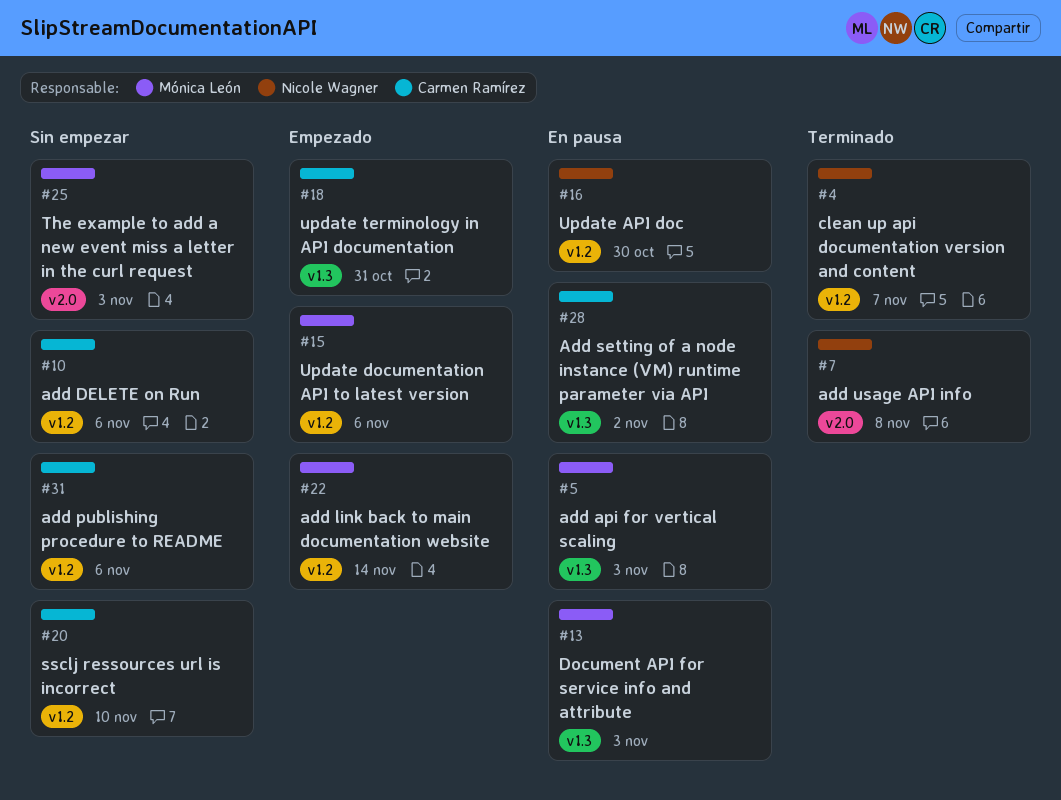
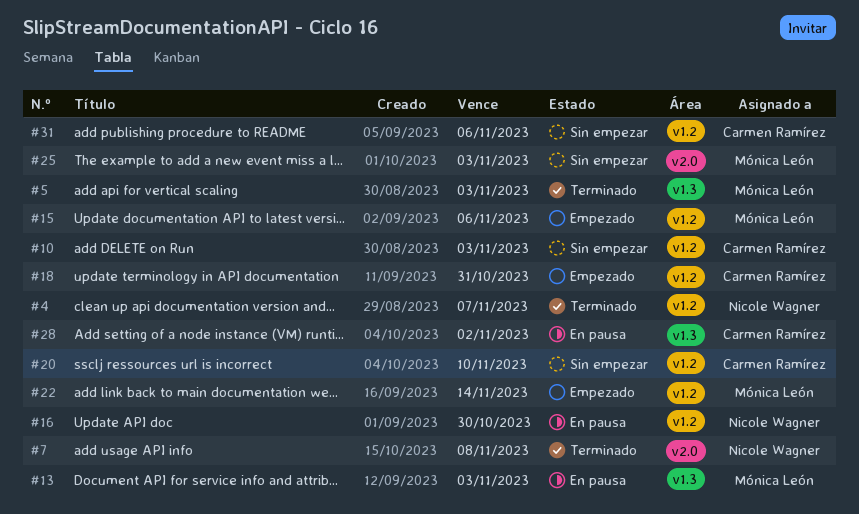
#5, status: En pausa -> Terminado
#10, due: Nov 6 -> Nov 3
#18, label: v1.3 -> v1.2

